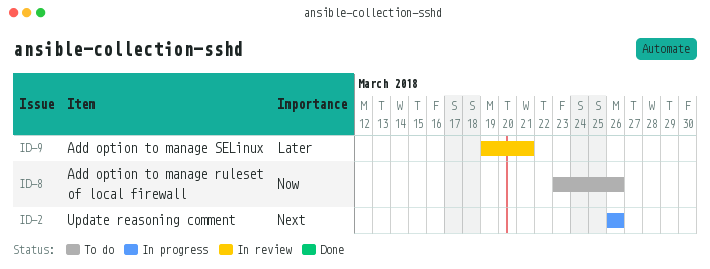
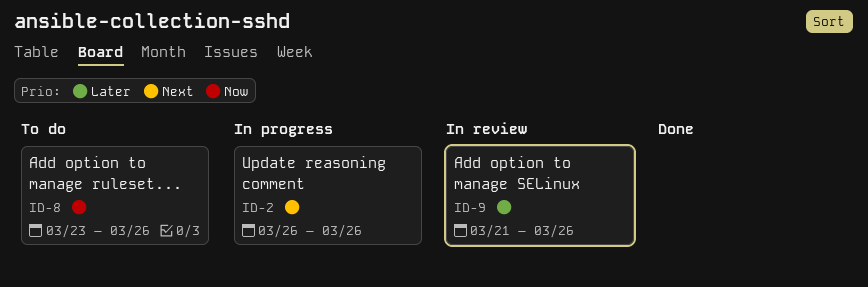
ID-9, start: Mar 19 -> Mar 21
ID-9, due: Mar 21 -> Mar 26

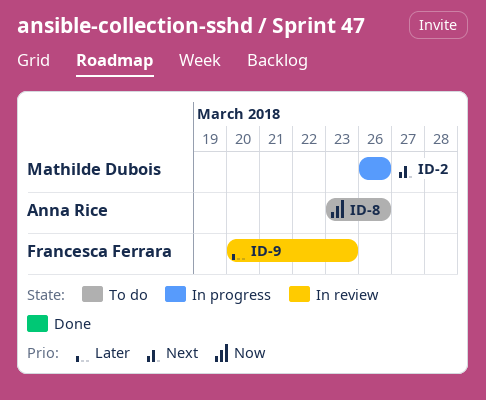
ID-9, start: Mar 21 -> Mar 20
ID-9, due: Mar 26 -> Mar 23

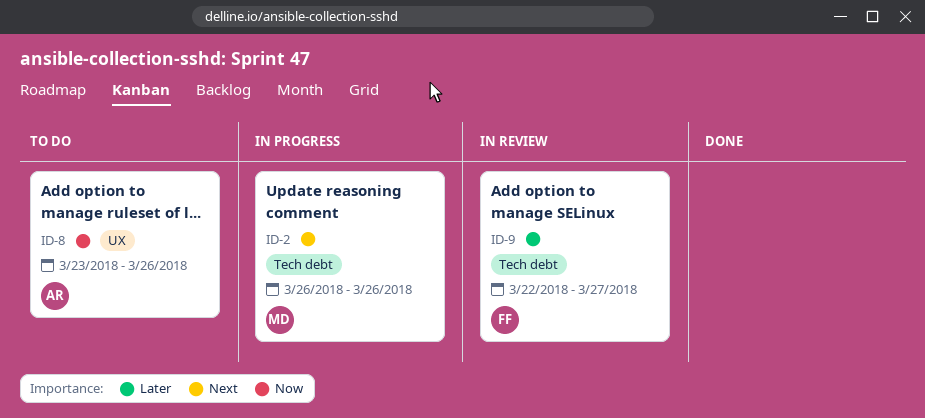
ID-9, start: Mar 20 -> Mar 22
ID-9, due: Mar 23 -> Mar 27

